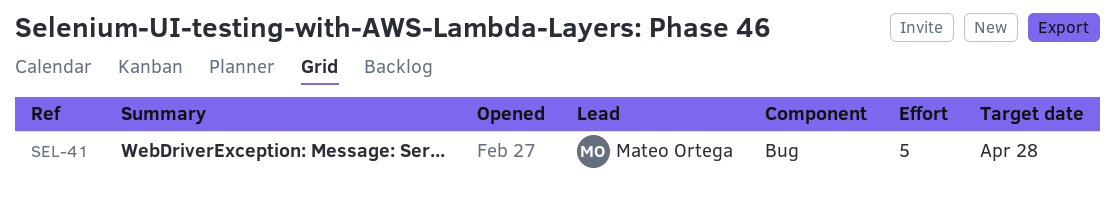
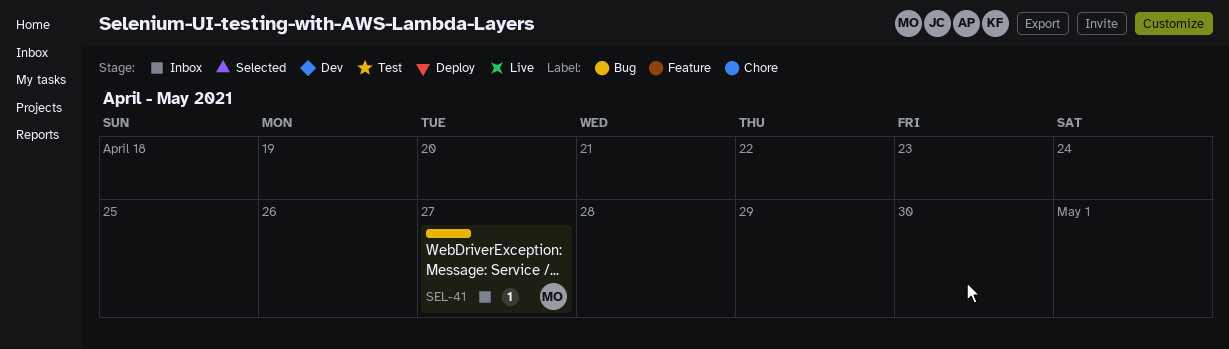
SEL-41, estimate: 5 -> 1
SEL-41, due: Apr 28 -> Apr 27

